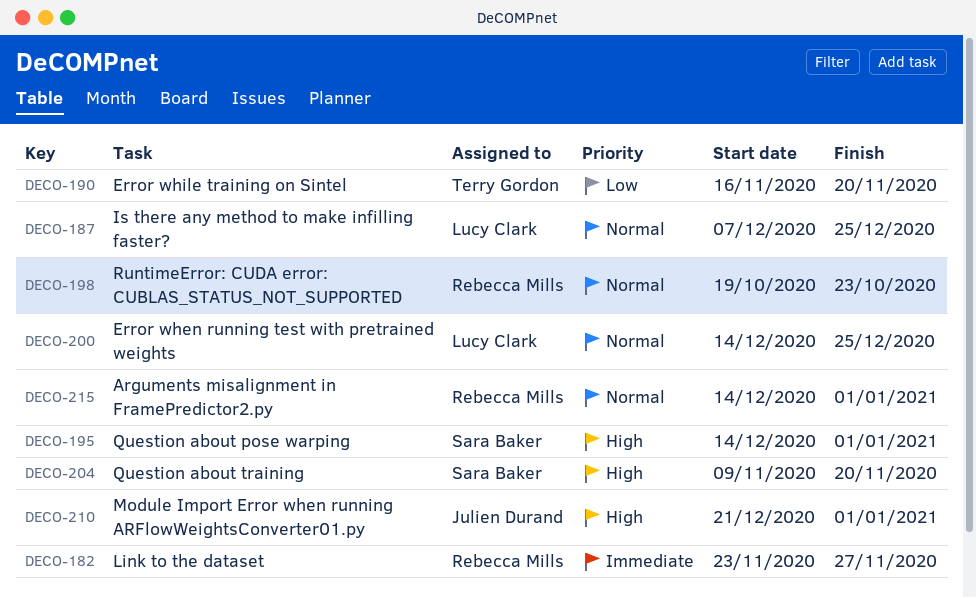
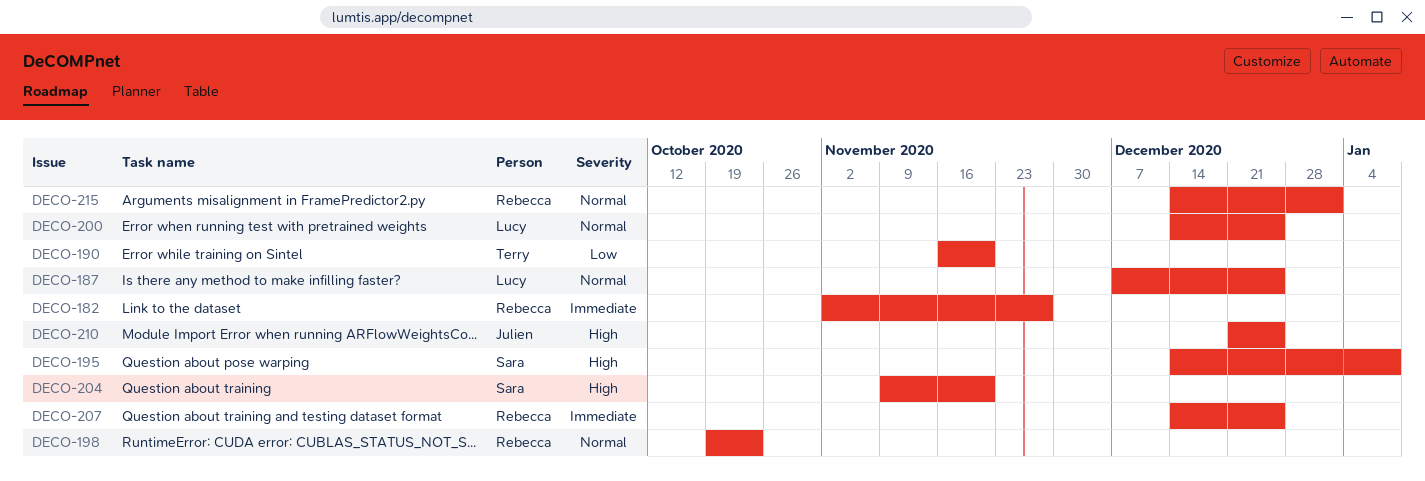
DECO-182, start: Nov 23 -> Nov 2
DECO-195, due: Jan 1 -> Jan 8
DECO-207: none -> present
DECO-210, due: Jan 1 -> Dec 25

